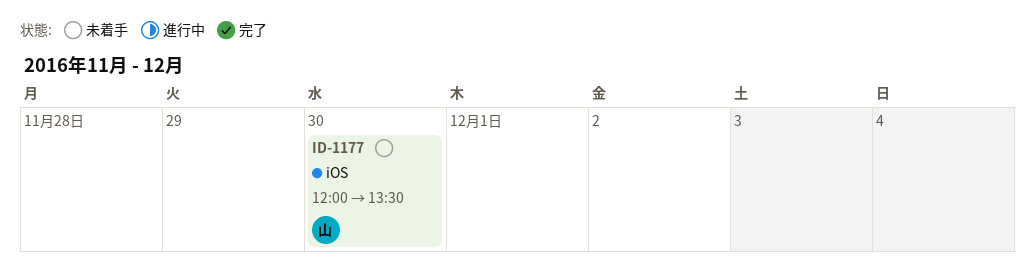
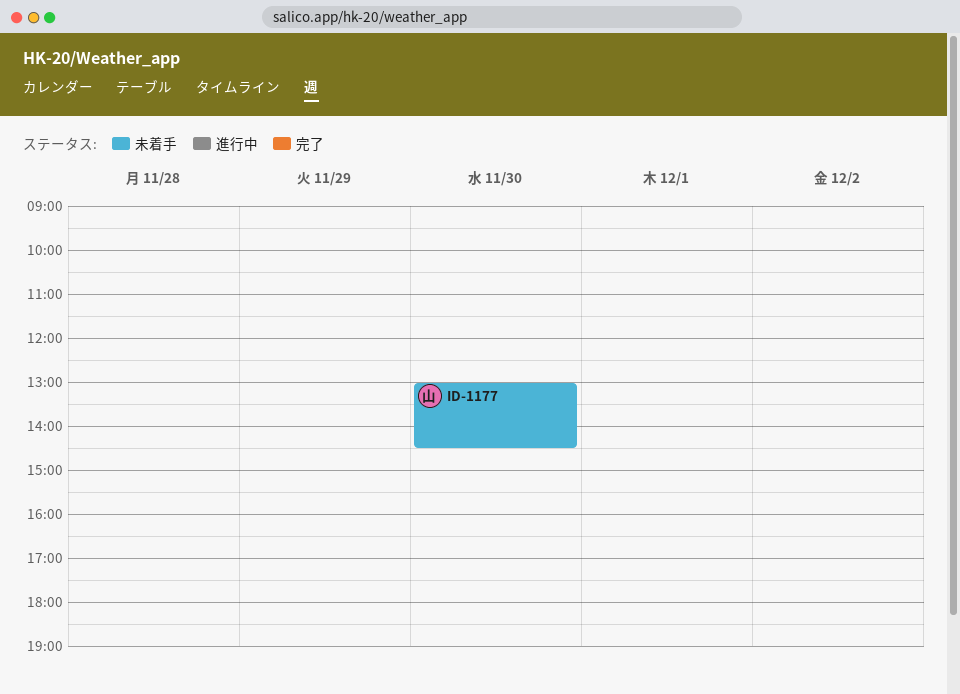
ID-1177, begins: 12:00 -> 13:00
ID-1177, ends: 13:30 -> 14:30

